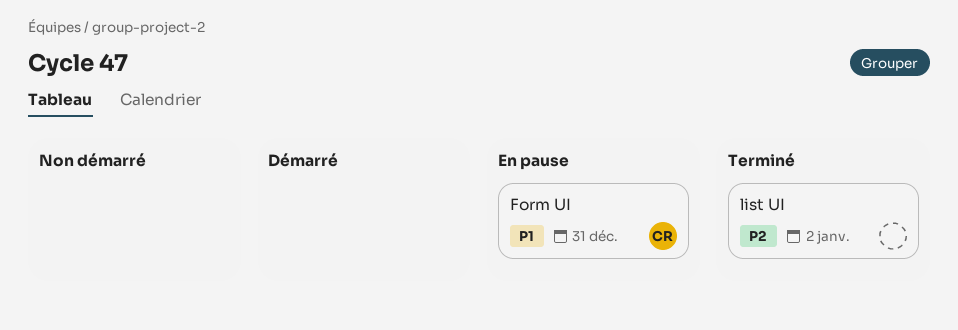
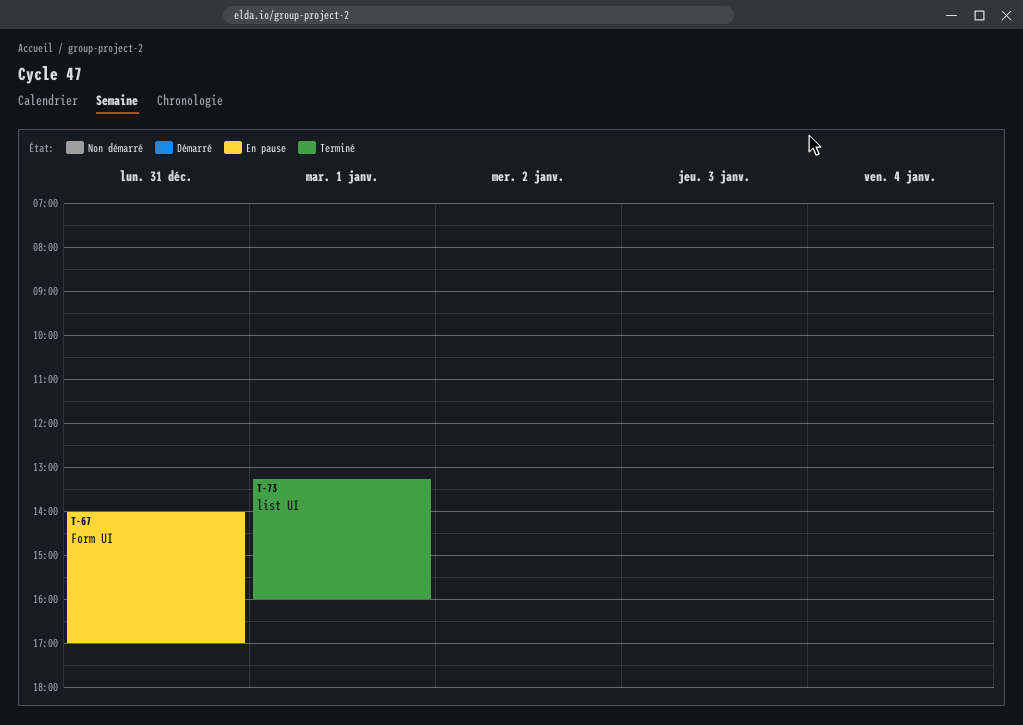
list UI, day: Jan 2 -> Jan 1

